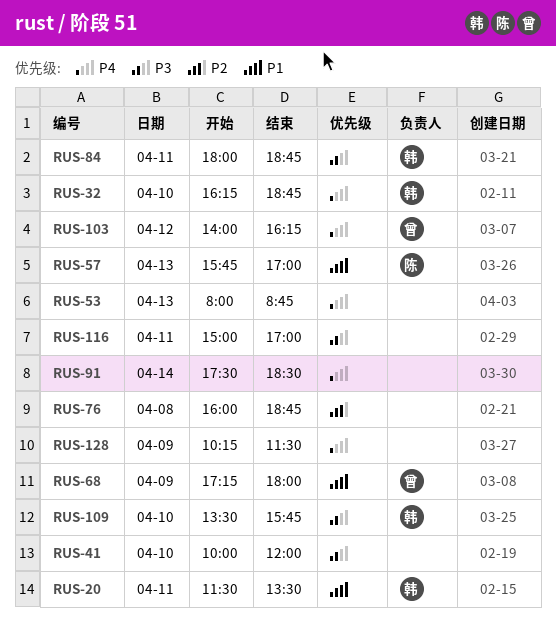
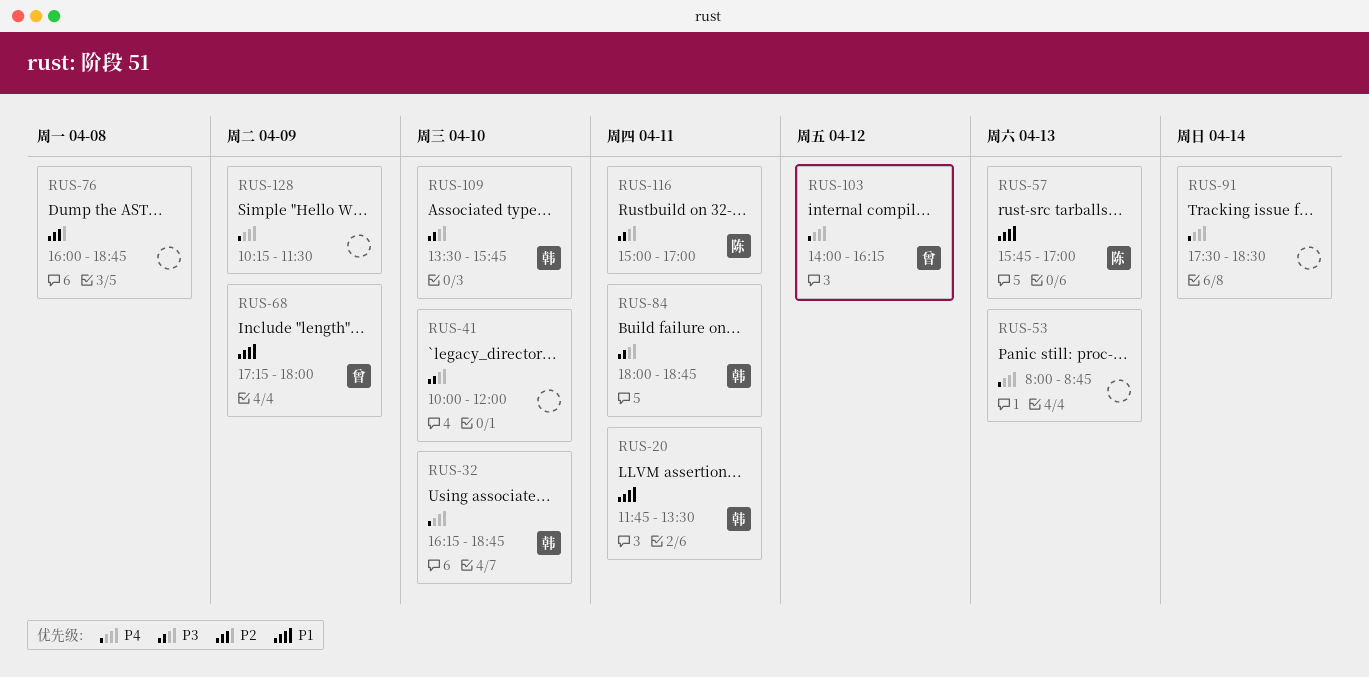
RUS-20, begins: 11:30 -> 11:45
RUS-116, owner: none -> 陈

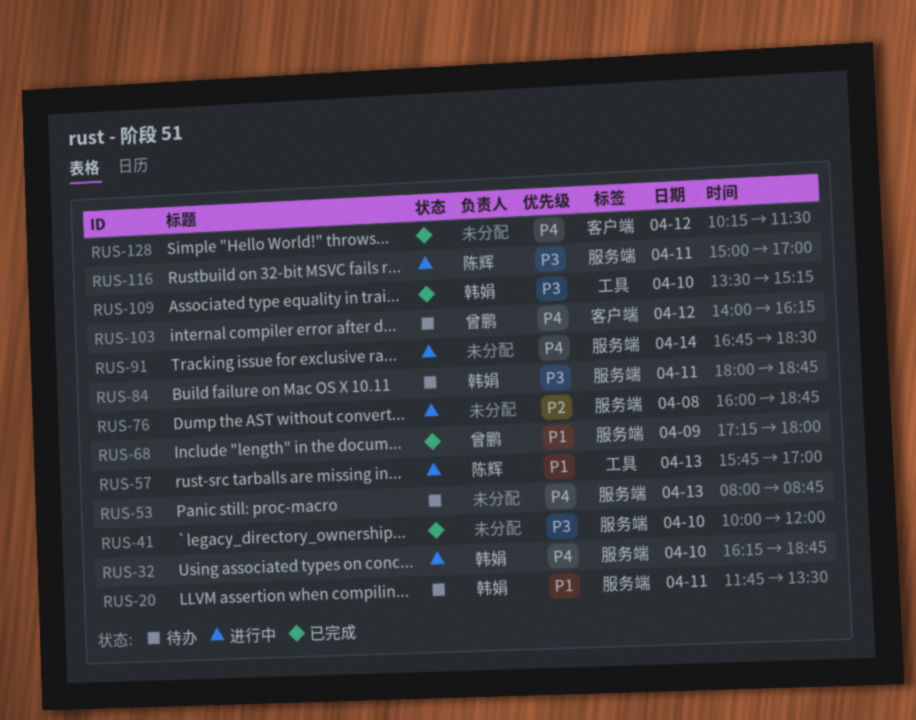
RUS-91, begins: 17:30 -> 16:45
RUS-109, ends: 15:45 -> 15:15
RUS-128, day: Apr 9 -> Apr 12

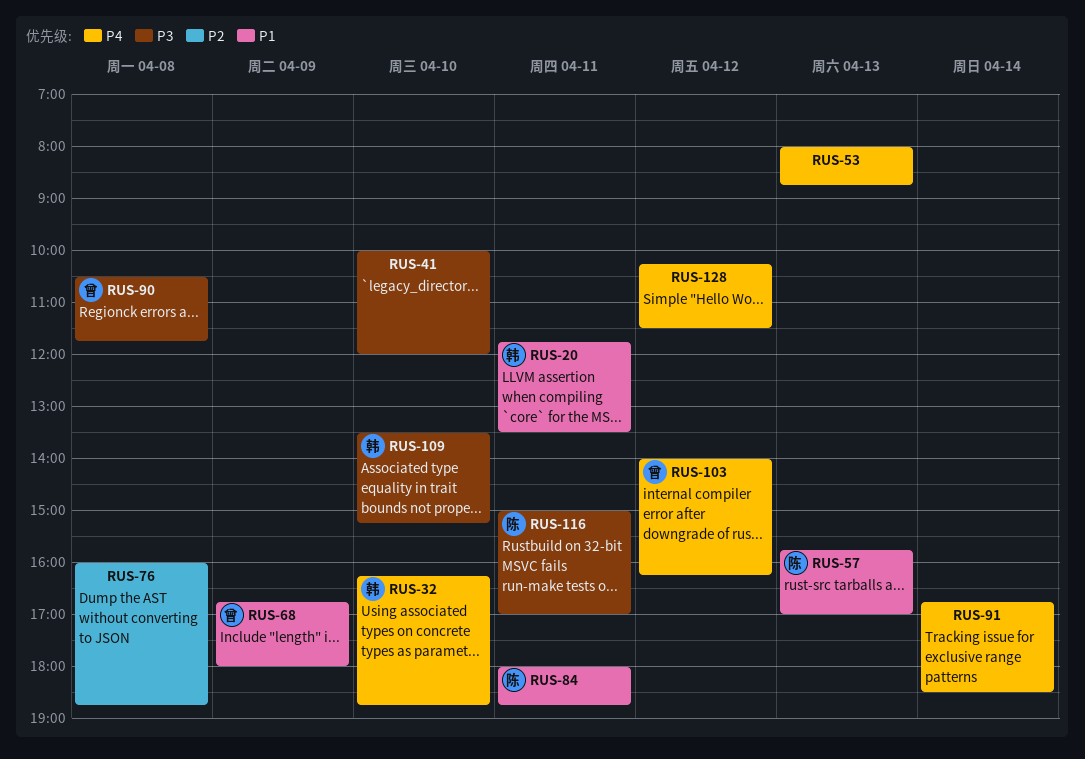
RUS-68, begins: 17:15 -> 16:45
RUS-84, owner: 韩娟 -> 陈辉
RUS-84, priority: P3 -> P1
RUS-90: none -> present

